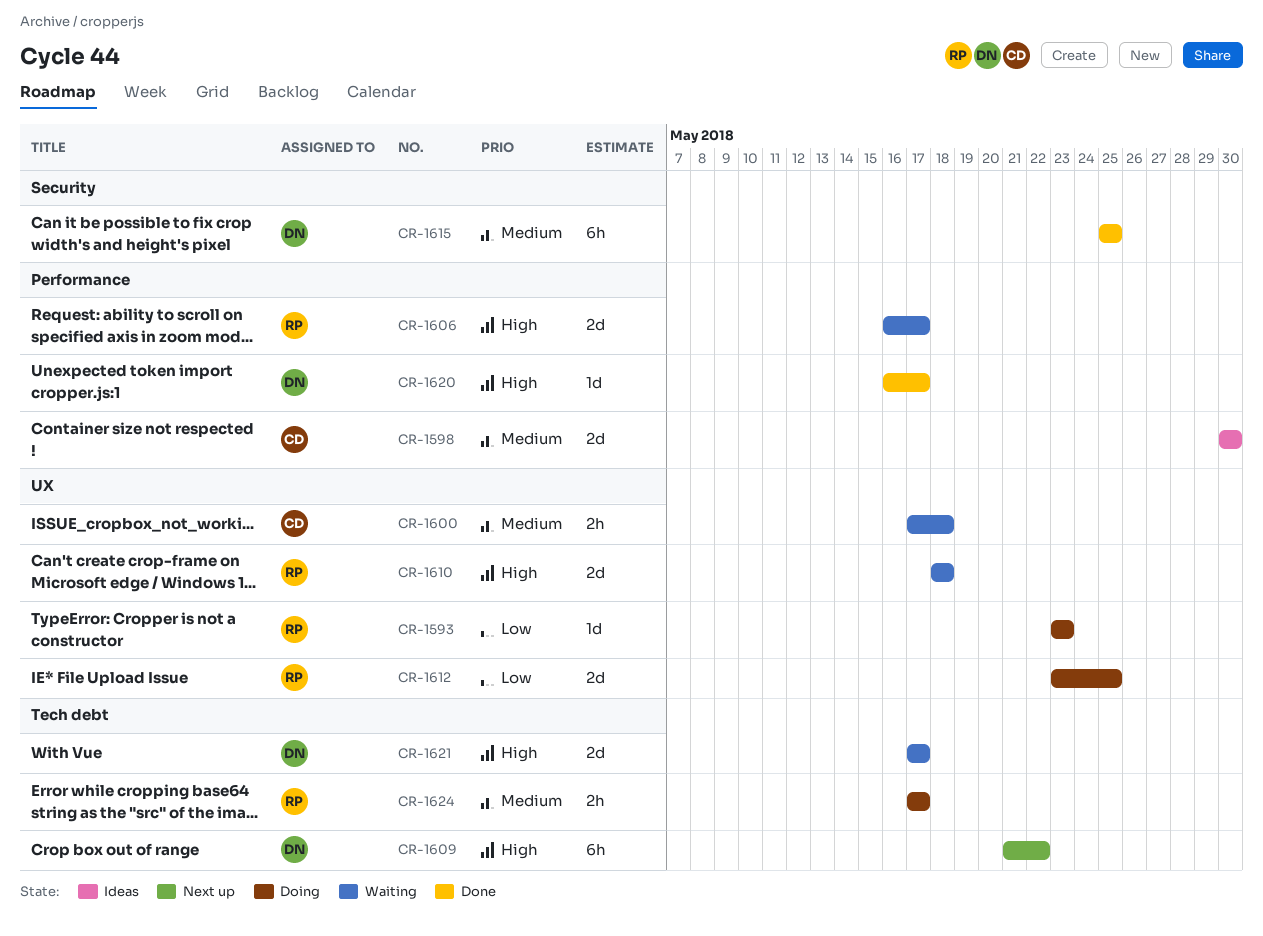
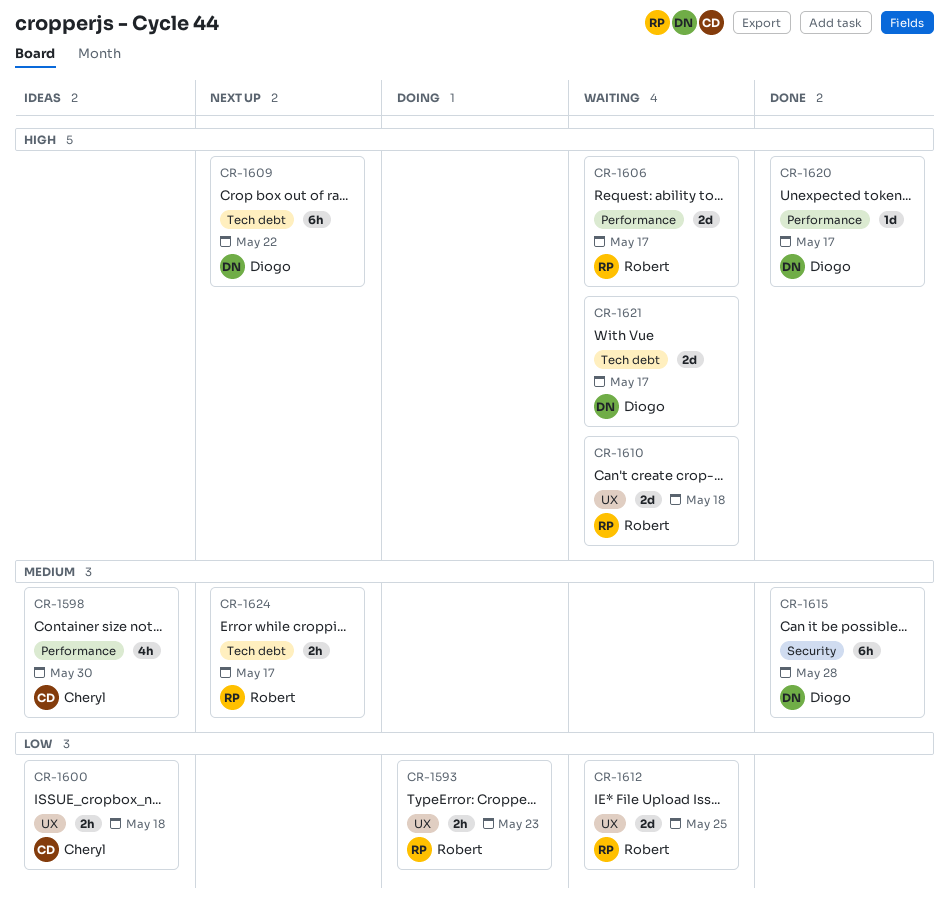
CR-1593, estimate: 1d -> 2h
CR-1598, estimate: 2d -> 4h
CR-1600, status: Waiting -> Ideas
CR-1600, priority: Medium -> Low
CR-1612, status: Doing -> Waiting
CR-1615, due: May 25 -> May 28
CR-1624, status: Doing -> Next up

